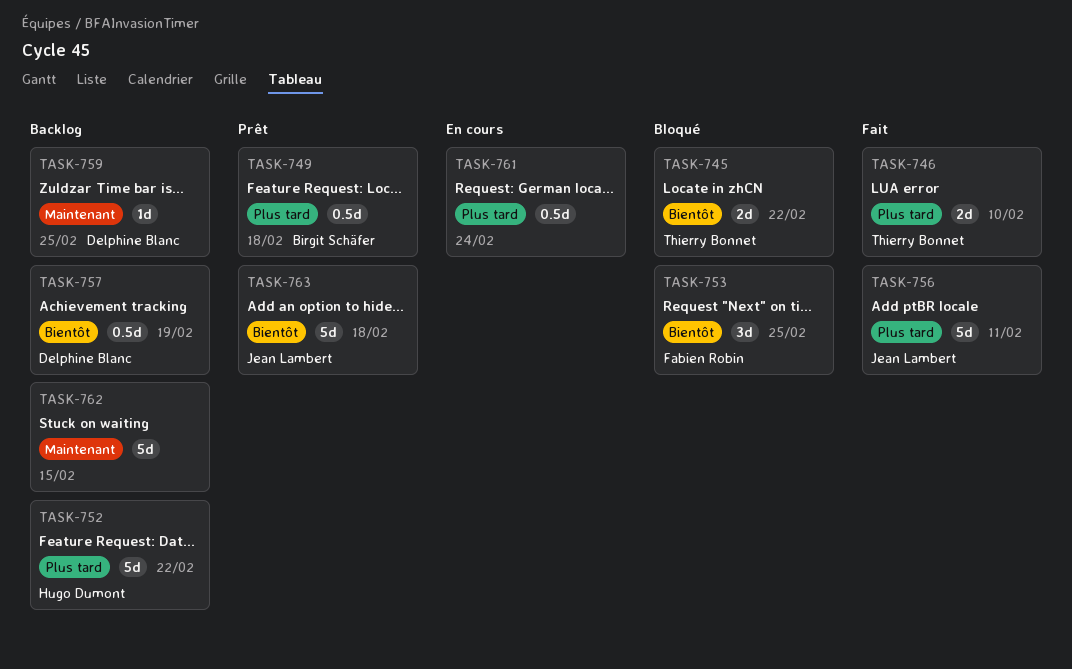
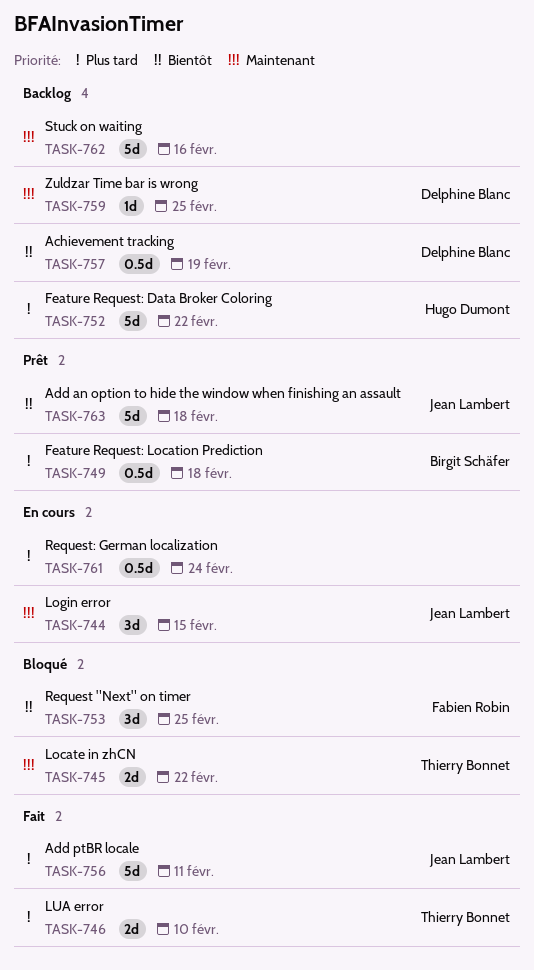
TASK-744: none -> present
TASK-745, priority: Bientôt -> Maintenant
TASK-762, due: Feb 15 -> Feb 16

